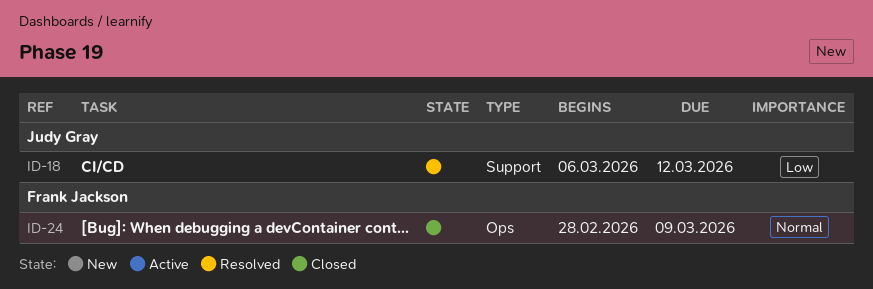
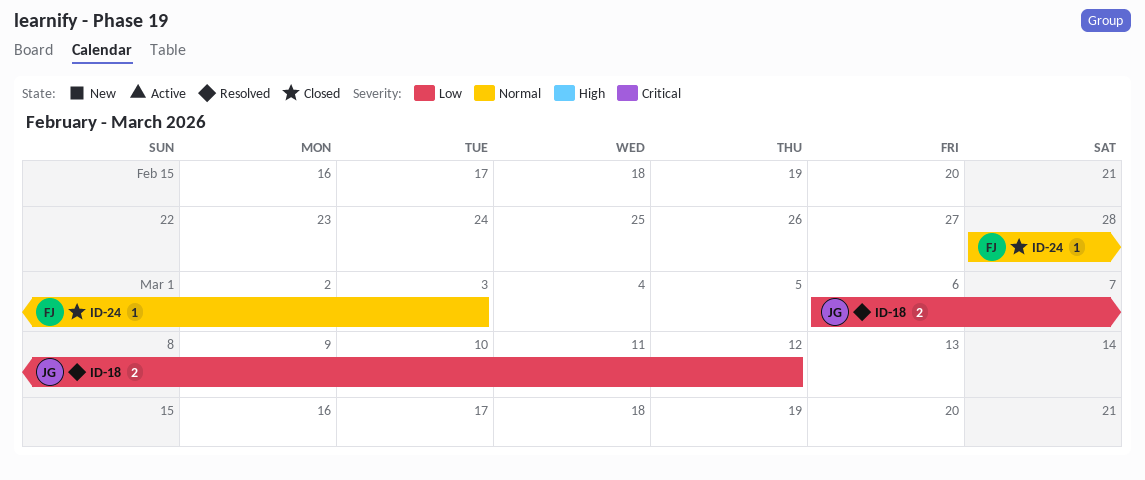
ID-24, due: Mar 9 -> Mar 3

